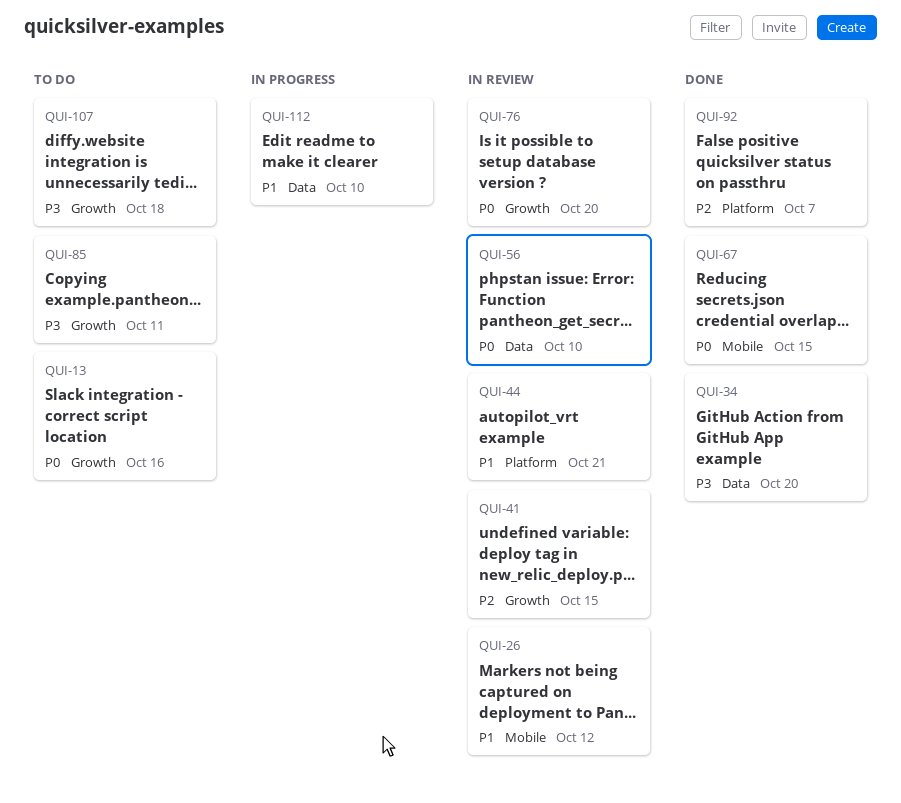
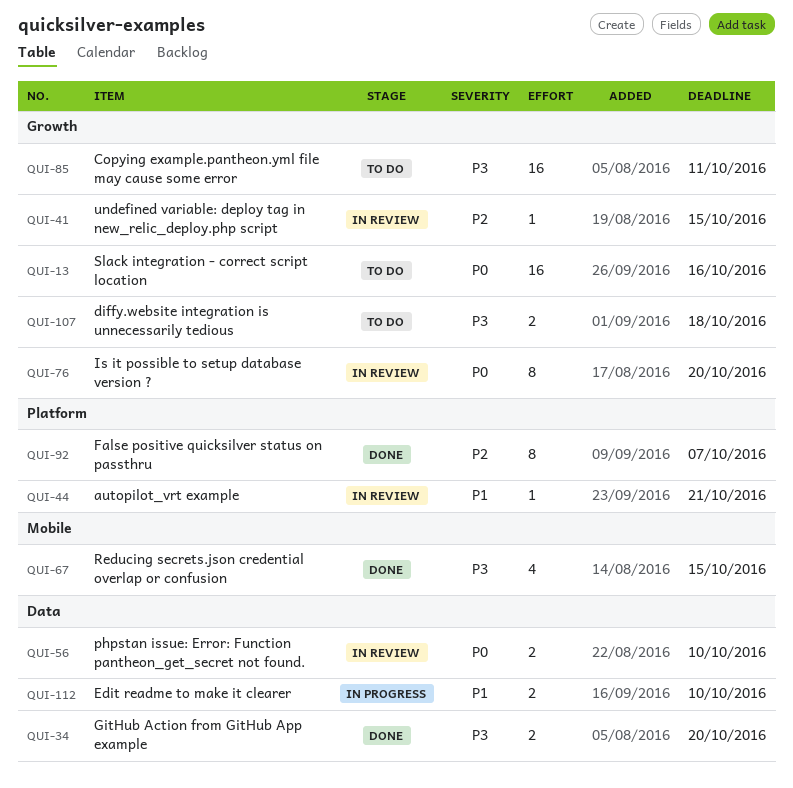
QUI-26: present -> none
QUI-67, priority: P0 -> P3

